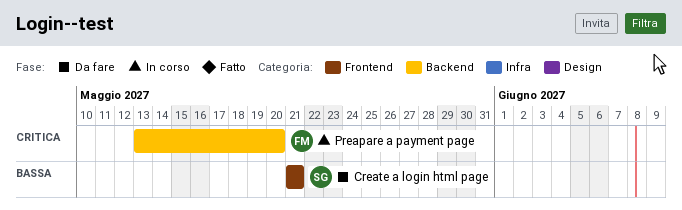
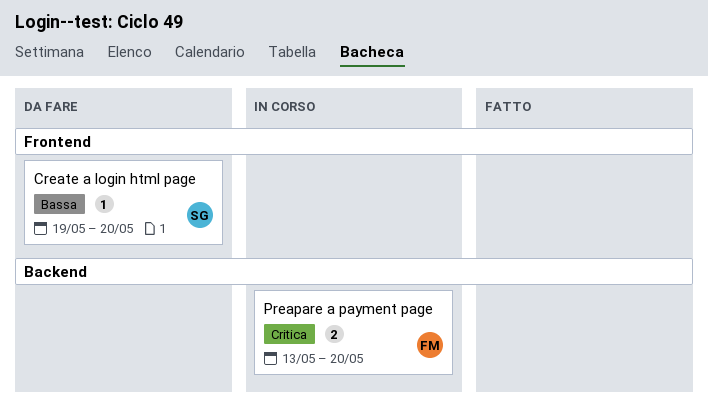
Create a login html page, start: May 21 -> May 19
Create a login html page, due: May 21 -> May 20

